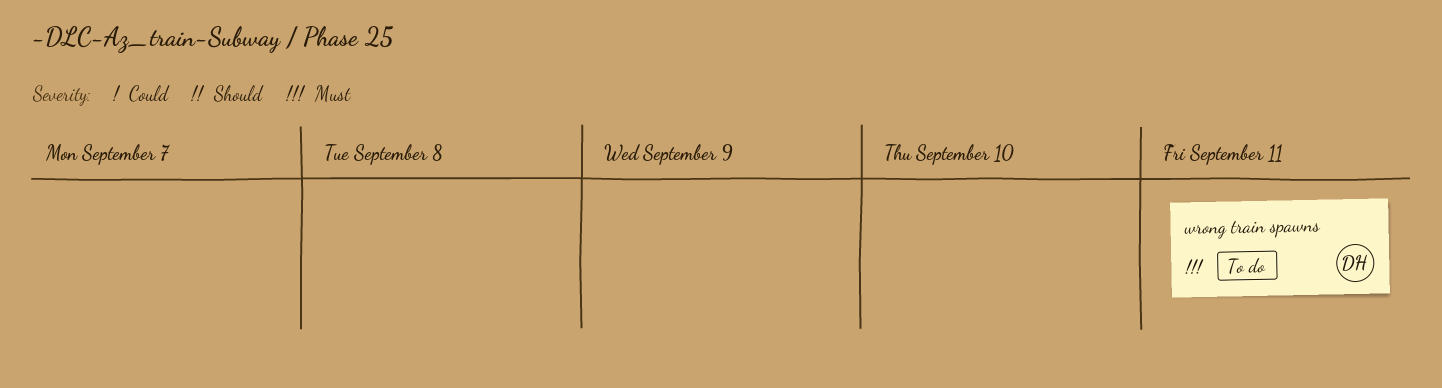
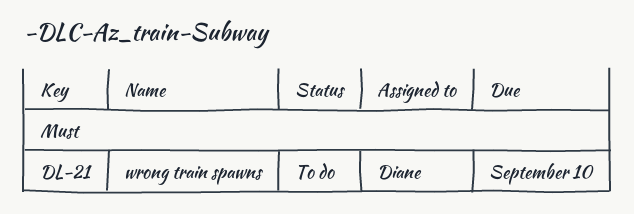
wrong train spawns, due: Sep 11 -> Sep 10

